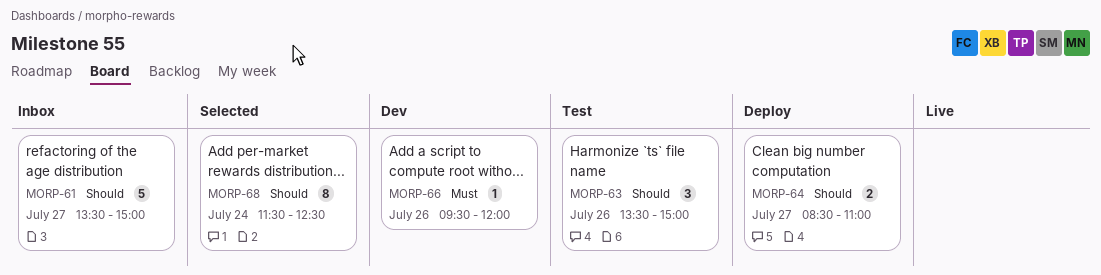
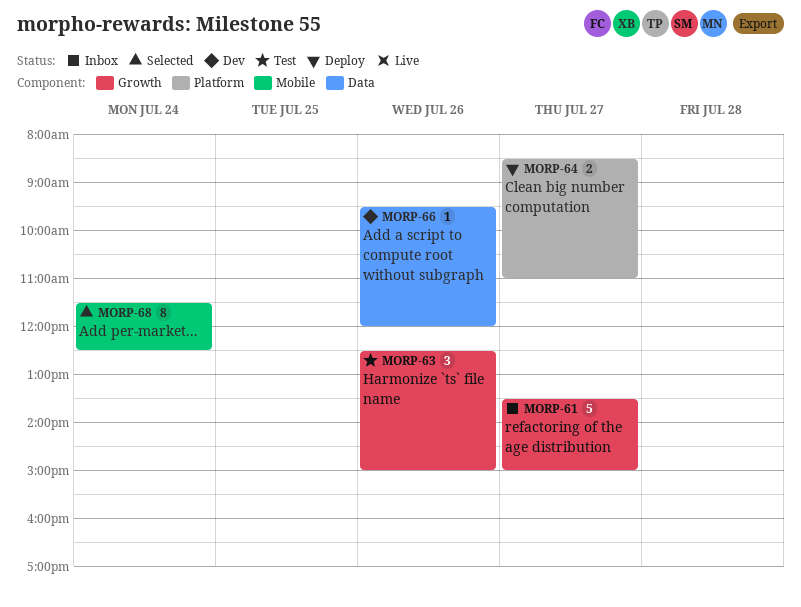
MORP-63, begins: 13:30 -> 12:30

